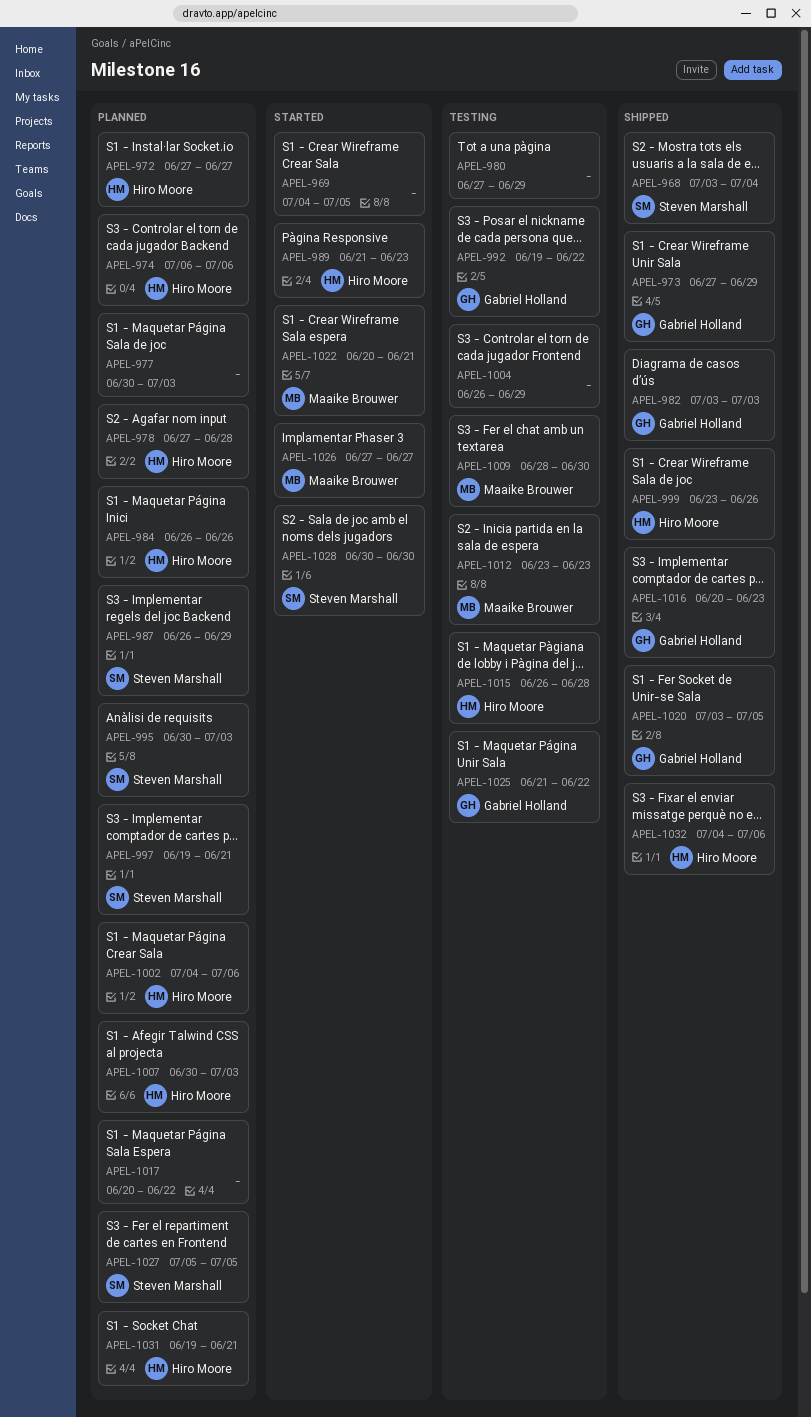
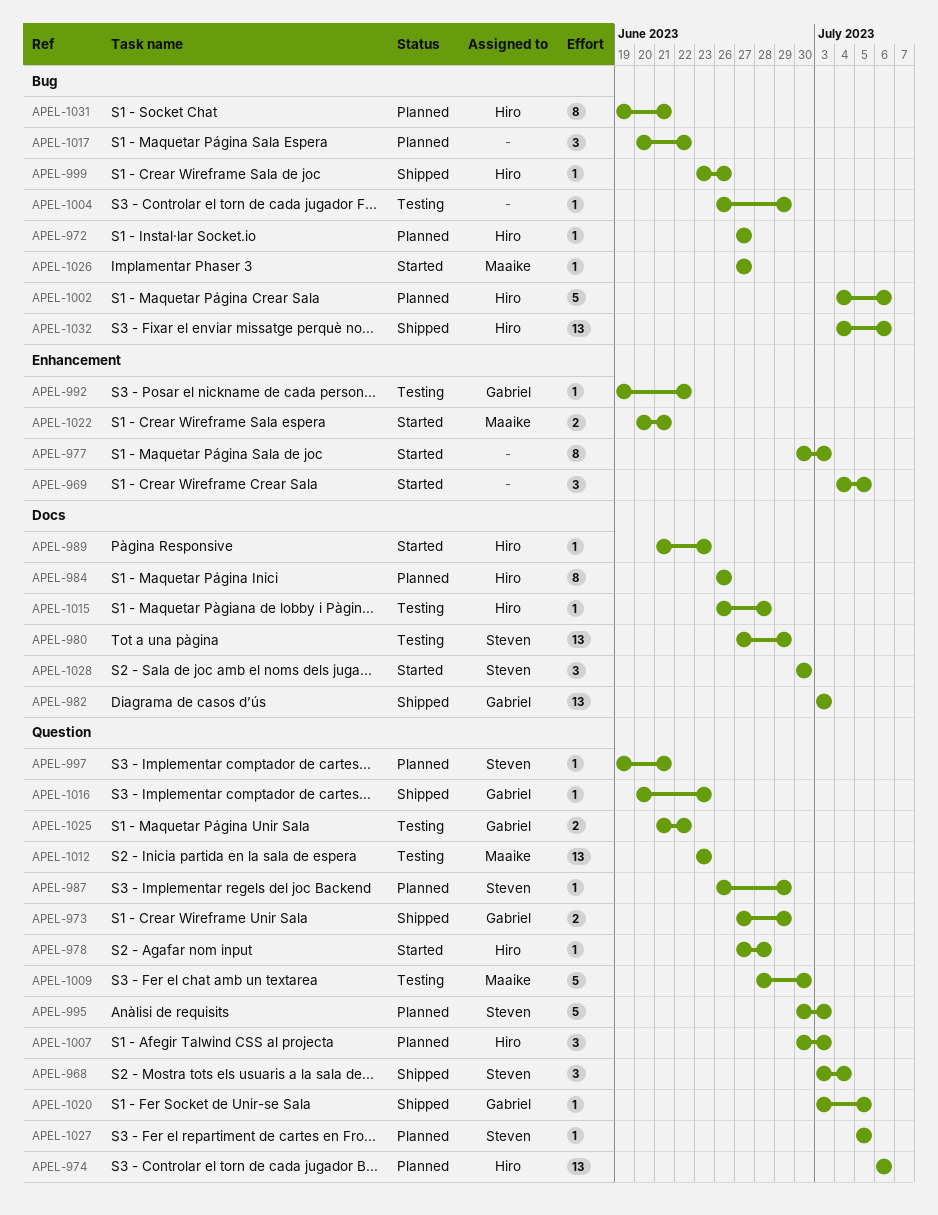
APEL-977, status: Planned -> Started
APEL-978, status: Planned -> Started
APEL-980, owner: none -> Steven Marshall

